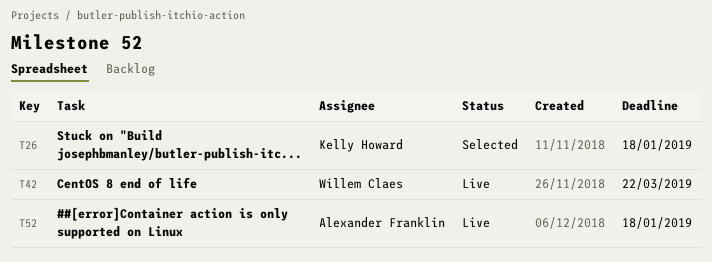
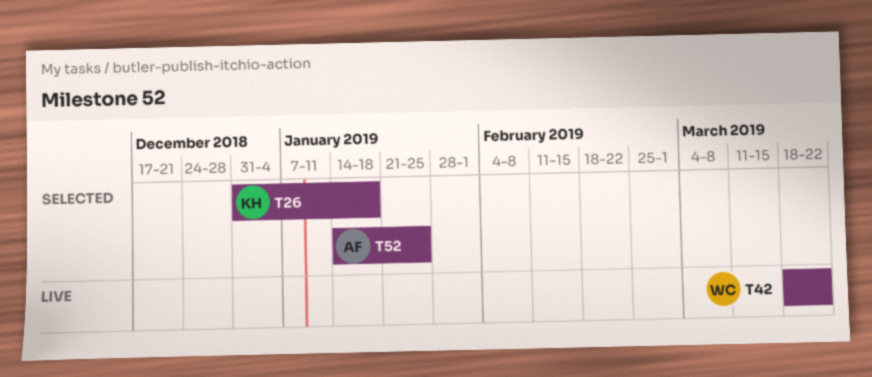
T52, status: Live -> Selected
T52, due: Jan 18 -> Jan 25

